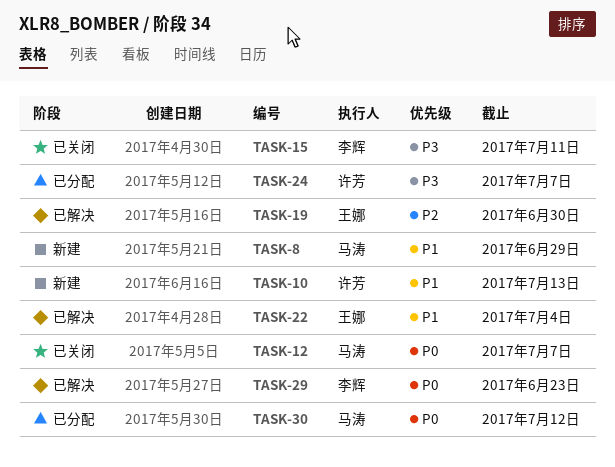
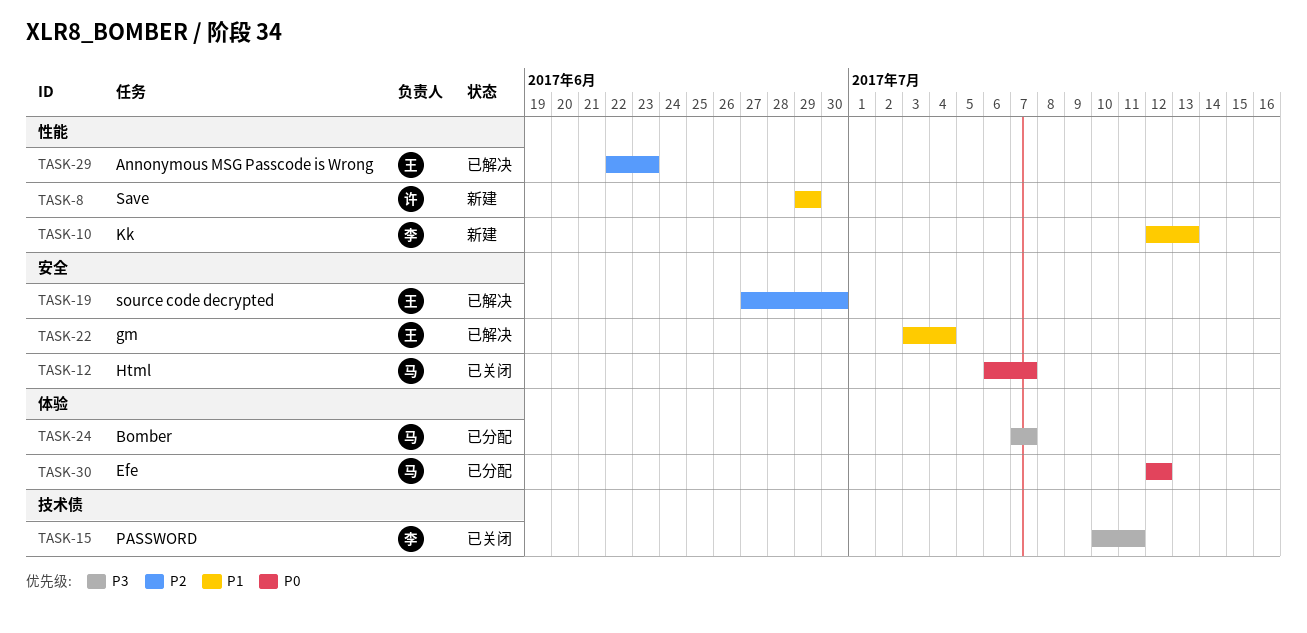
TASK-8, owner: 马涛 -> 许芳
TASK-10, owner: 许芳 -> 李辉
TASK-24, owner: 许芳 -> 马涛
TASK-29, owner: 李辉 -> 王娜
TASK-29, priority: P0 -> P2

